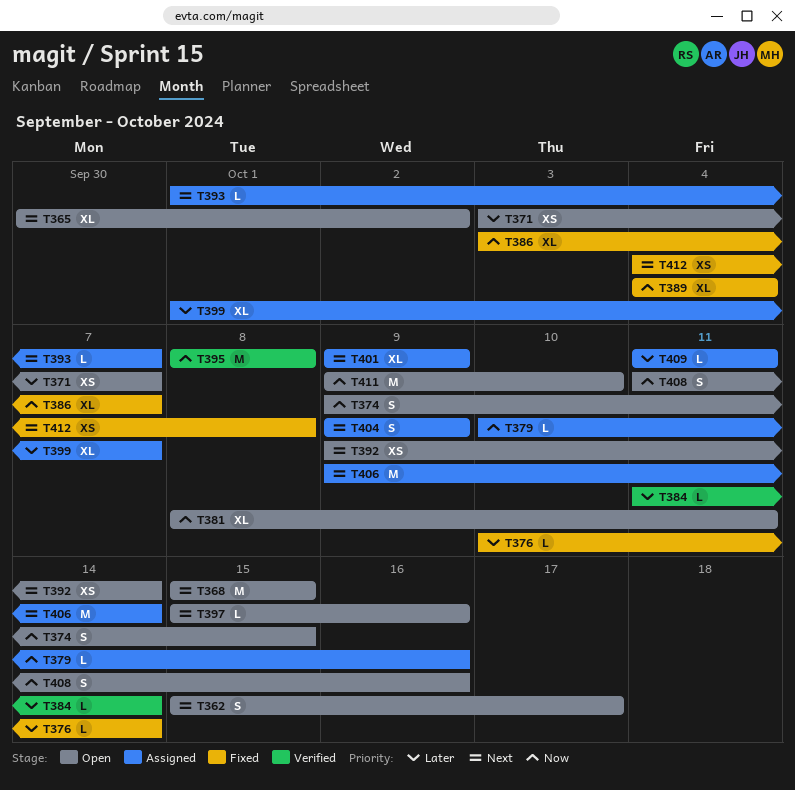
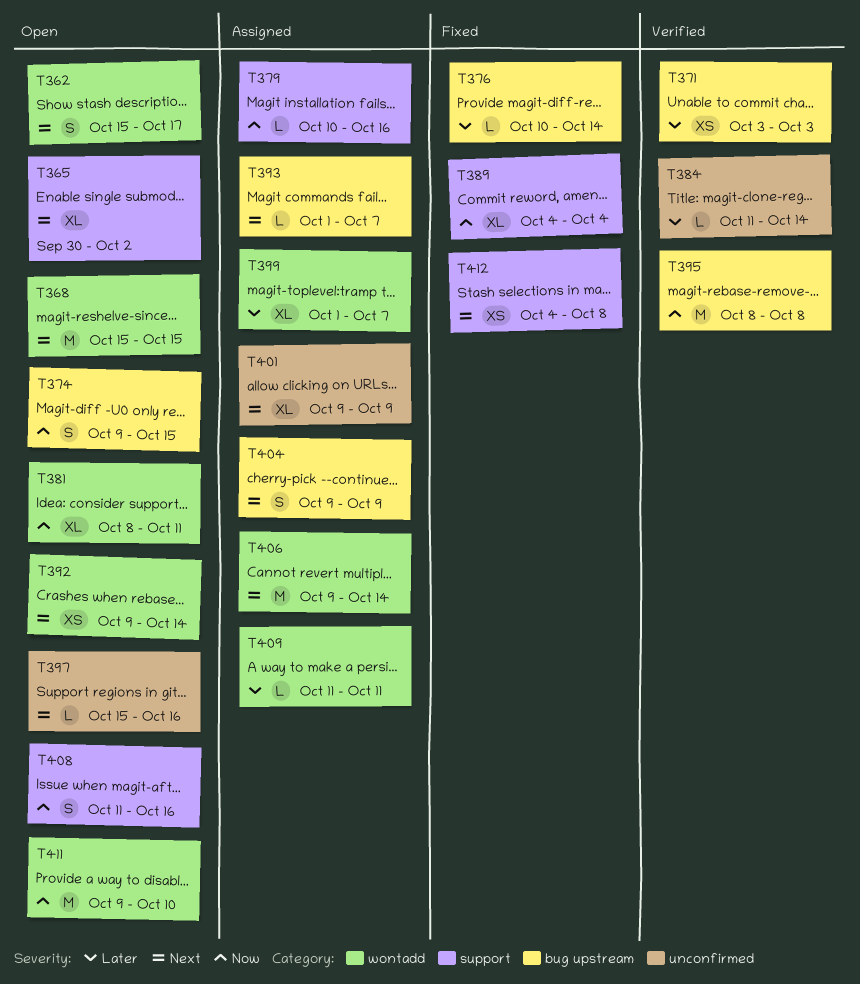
T371, status: Open -> Verified
T371, due: Oct 7 -> Oct 3
T386: present -> none

